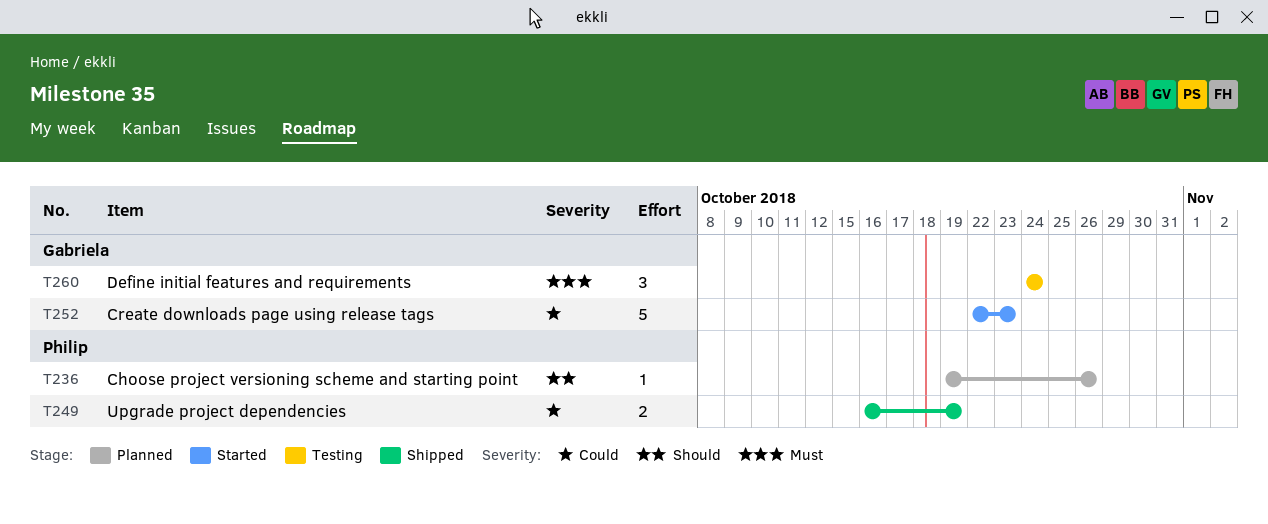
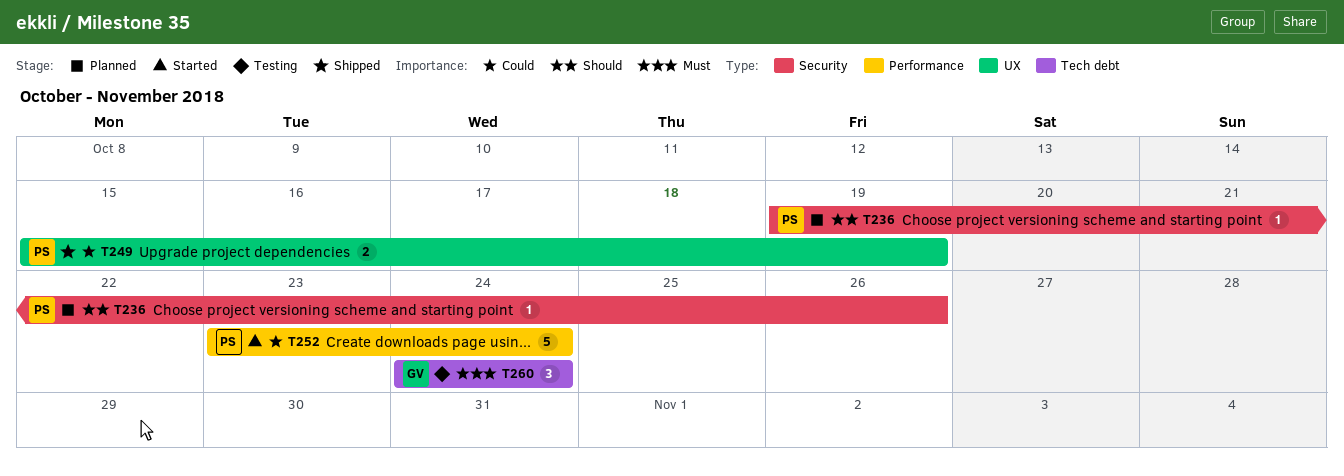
T249, start: Oct 16 -> Oct 15
T252, owner: Gabriela -> Philip
T252, start: Oct 22 -> Oct 23
T252, due: Oct 23 -> Oct 24

